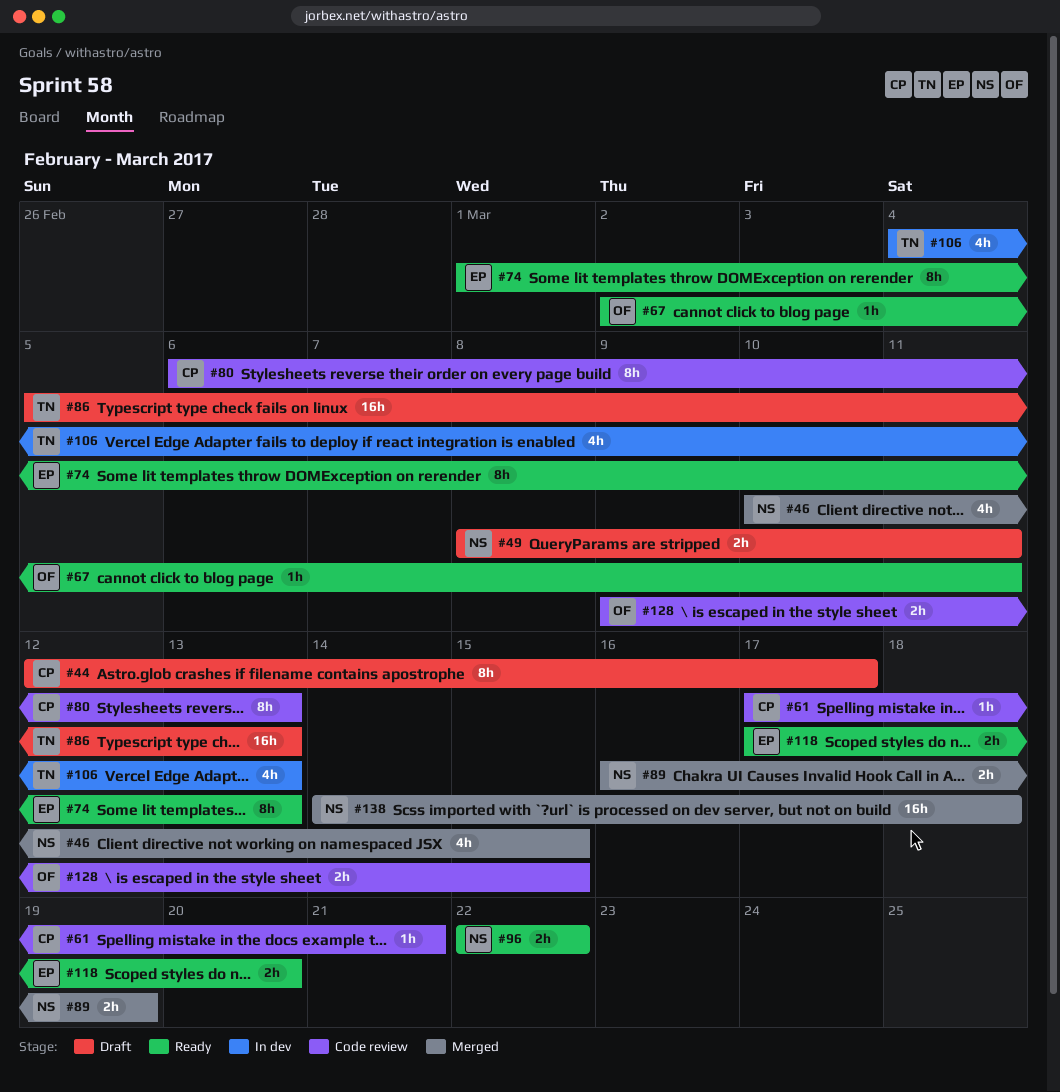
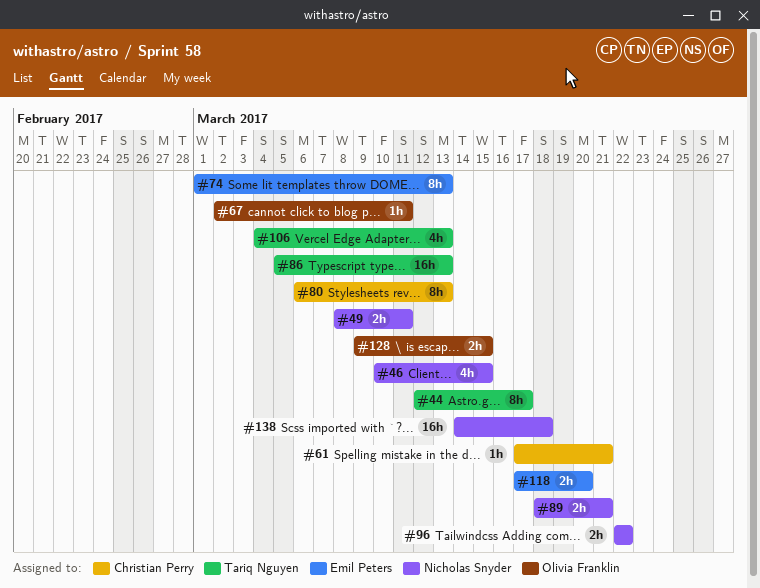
#44, owner: Christian Perry -> Tariq Nguyen
#89, start: Mar 16 -> Mar 18
#89, due: Mar 19 -> Mar 21

